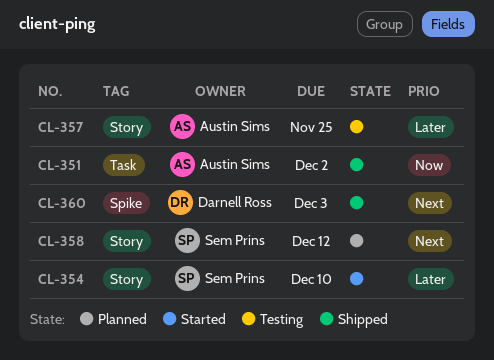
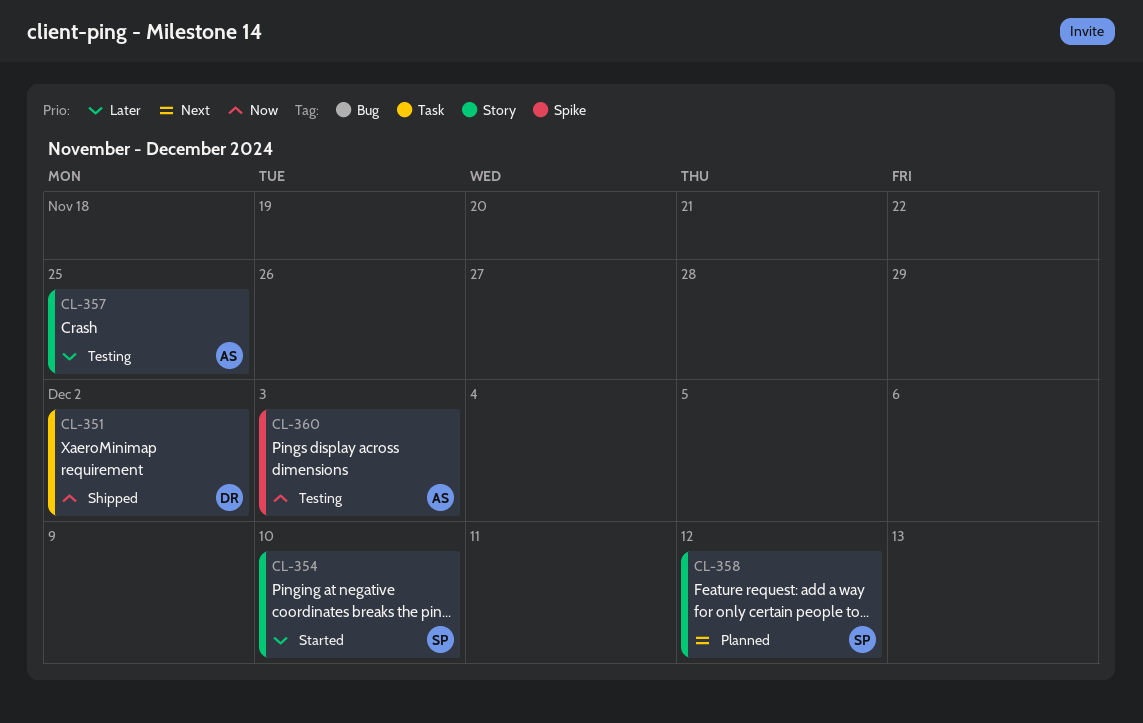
CL-351, owner: Austin Sims -> Darnell Ross
CL-360, status: Shipped -> Testing
CL-360, owner: Darnell Ross -> Austin Sims
CL-360, priority: Next -> Now

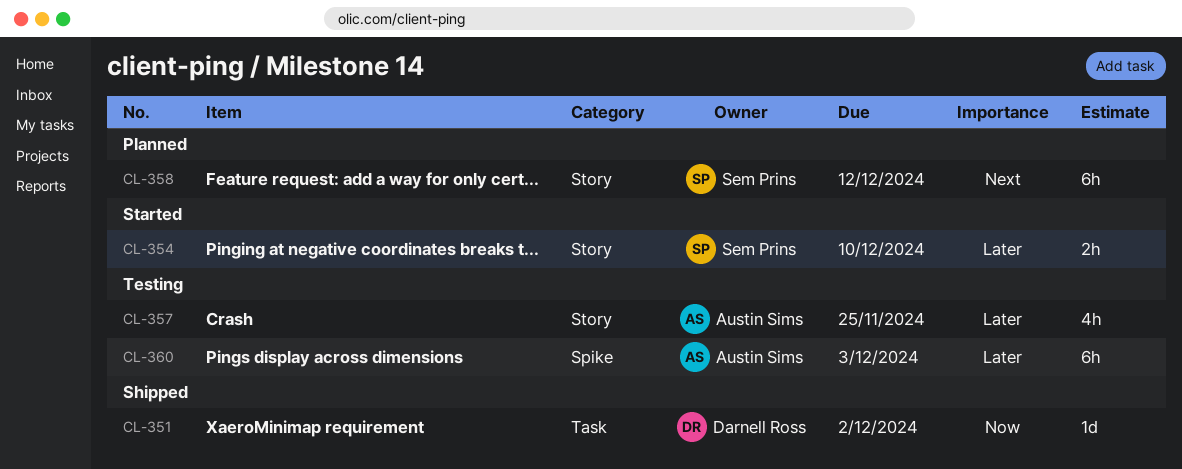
CL-360, priority: Now -> Later

